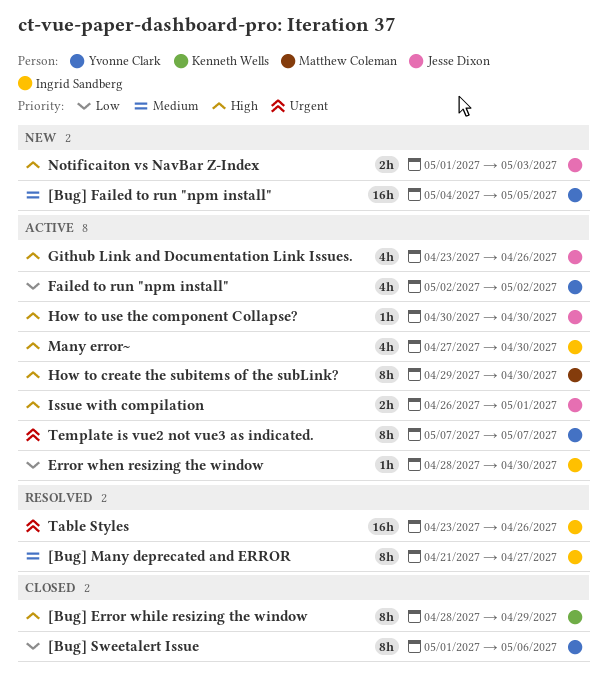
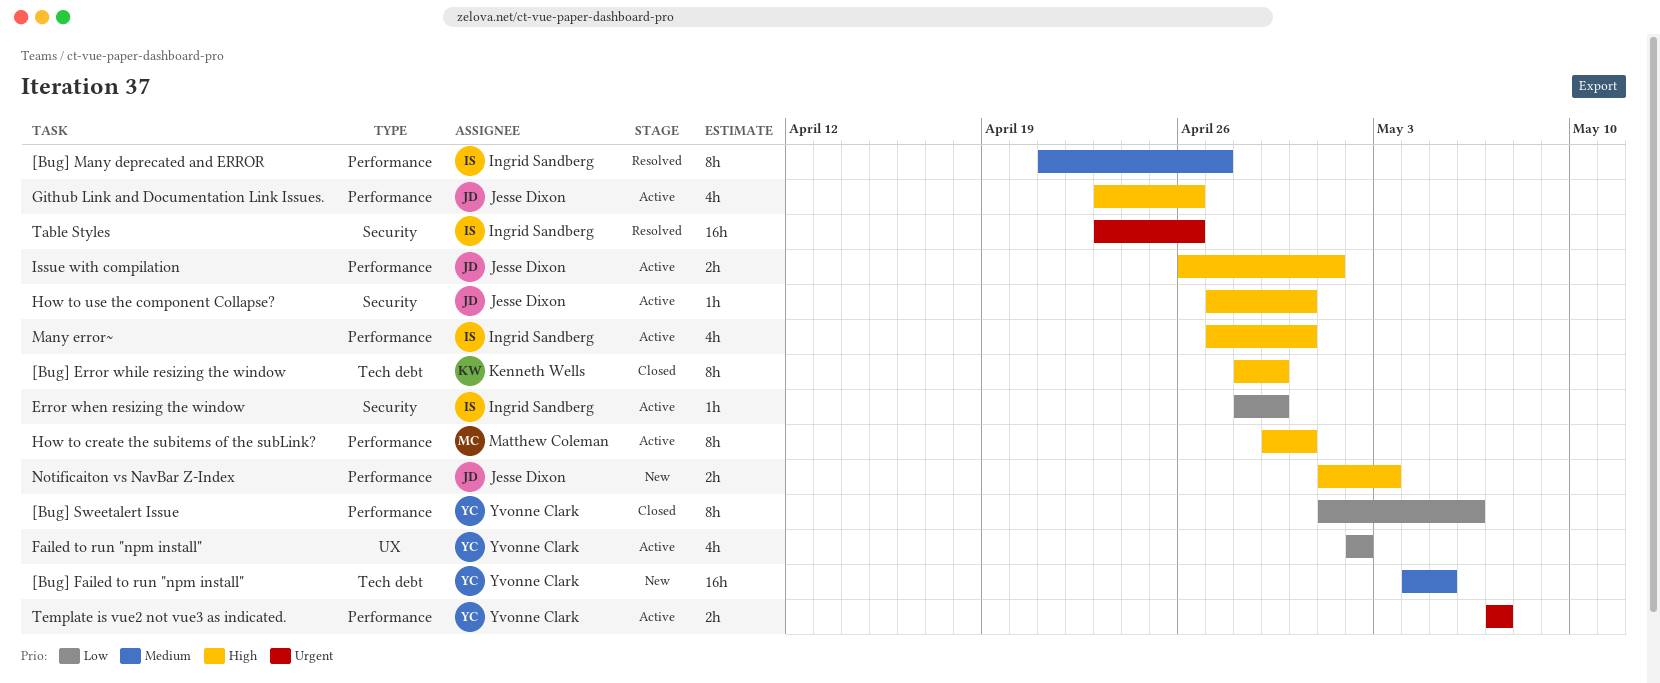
Error when resizing the window, due: Apr 30 -> Apr 29
How to use the component Collapse?, start: Apr 30 -> Apr 27
Template is vue2 not vue3 as indicated., estimate: 8h -> 2h

